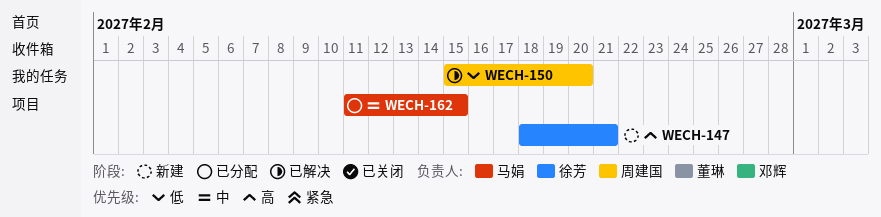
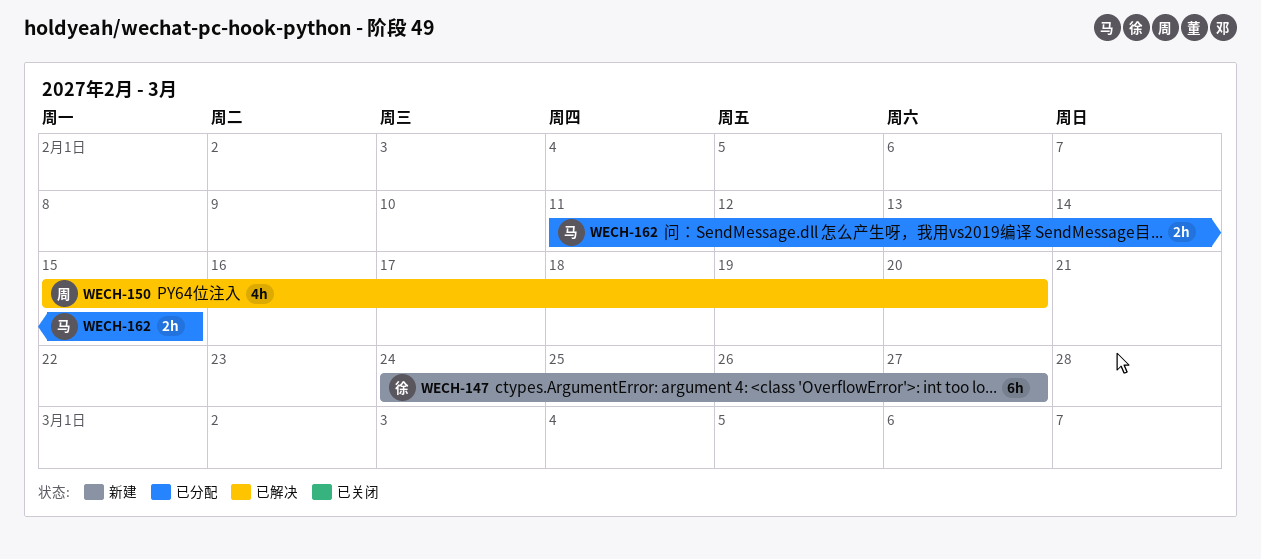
WECH-147, start: Feb 18 -> Feb 24
WECH-147, due: Feb 21 -> Feb 27

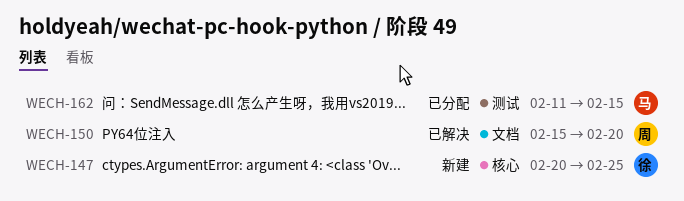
WECH-147, start: Feb 24 -> Feb 20
WECH-147, due: Feb 27 -> Feb 25

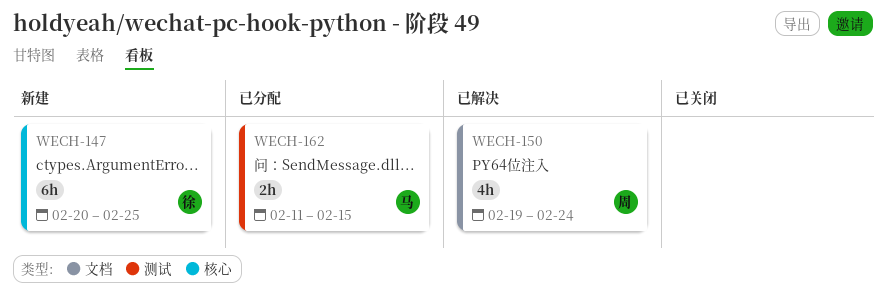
WECH-150, start: Feb 15 -> Feb 19
WECH-150, due: Feb 20 -> Feb 24

